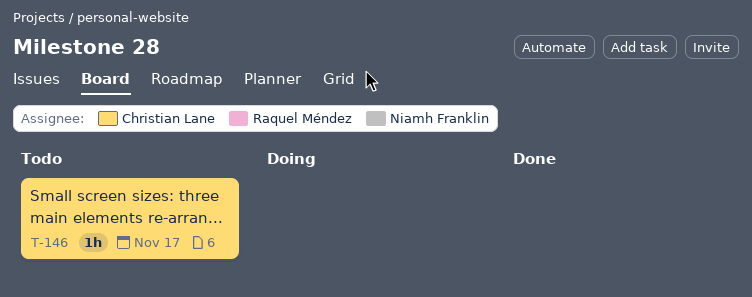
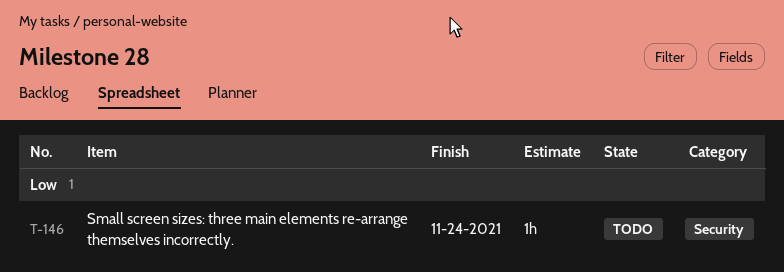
T-146, due: Nov 17 -> Nov 24

